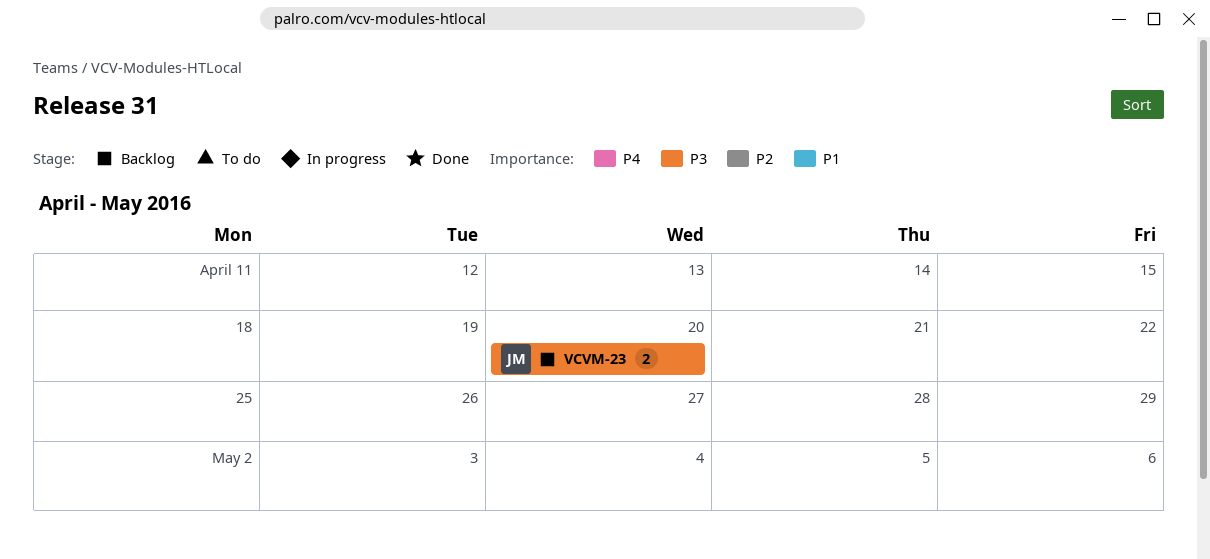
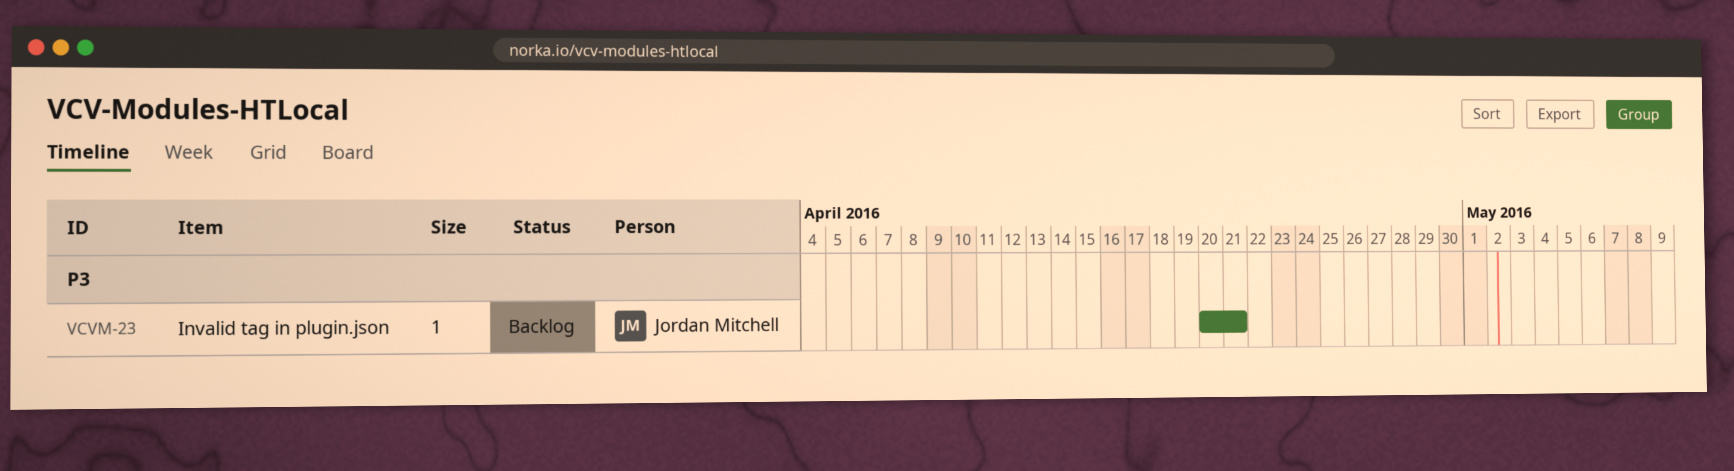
VCVM-23, estimate: 2 -> 1
VCVM-23, due: Apr 20 -> Apr 21

